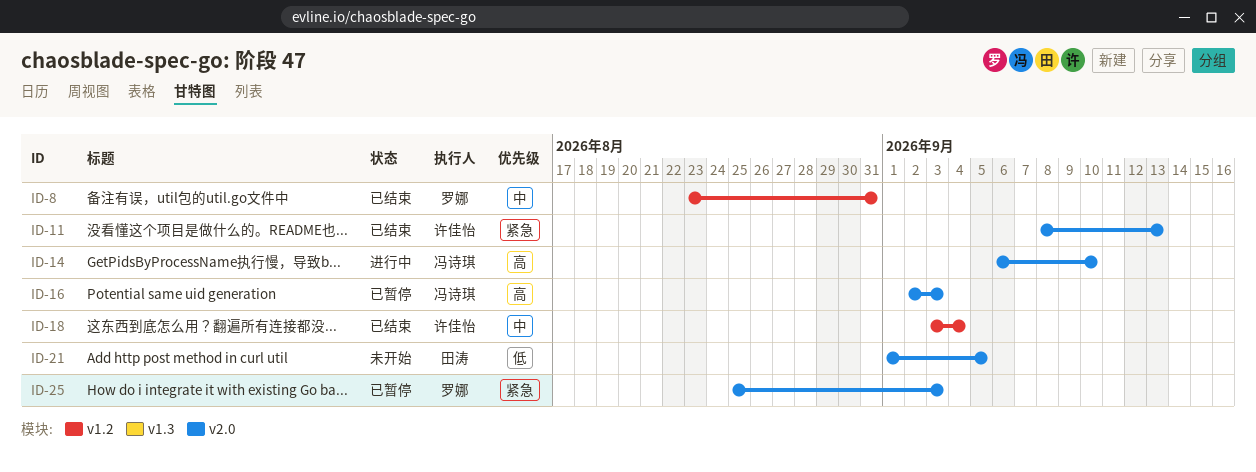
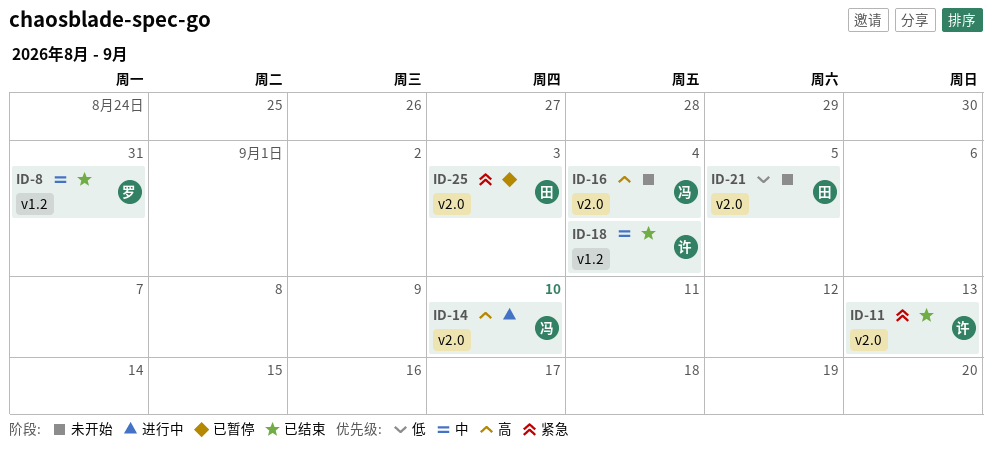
ID-16, status: 已暂停 -> 未开始
ID-16, due: Sep 3 -> Sep 4
ID-25, owner: 罗娜 -> 田涛

